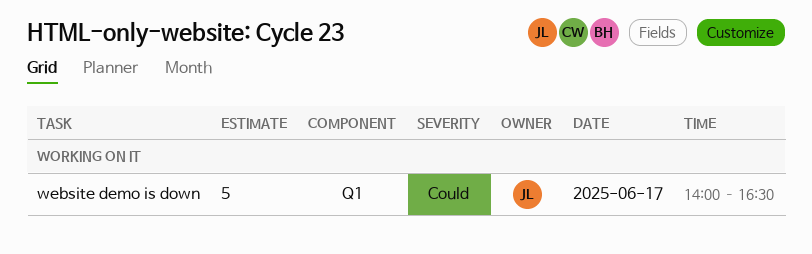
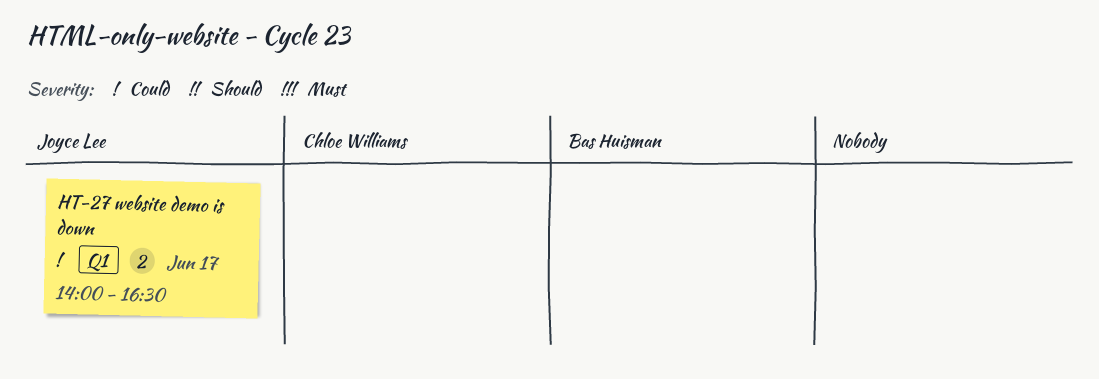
website demo is down, estimate: 5 -> 2

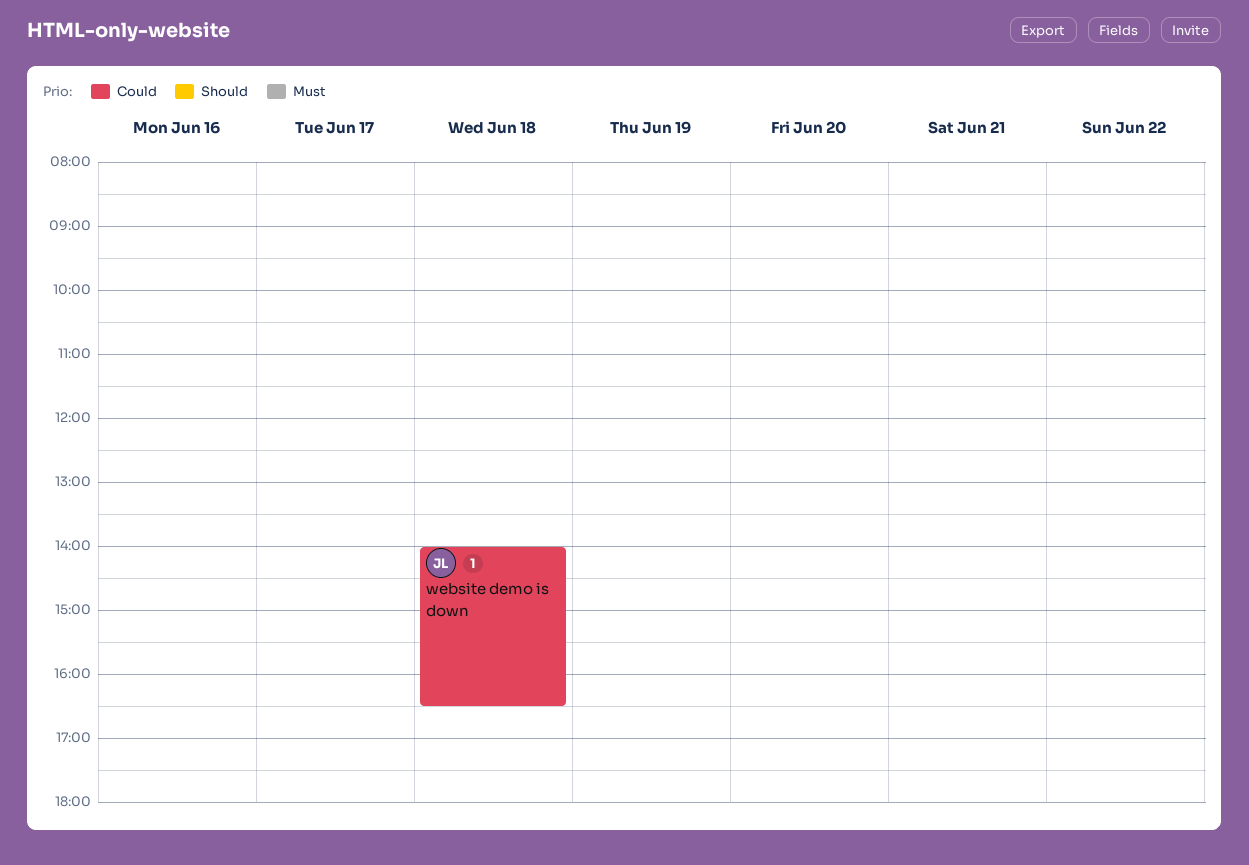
website demo is down, estimate: 2 -> 1
website demo is down, day: Jun 17 -> Jun 18

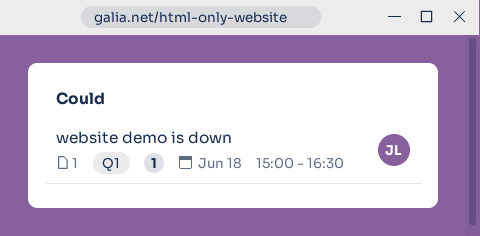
website demo is down, begins: 14:00 -> 15:00

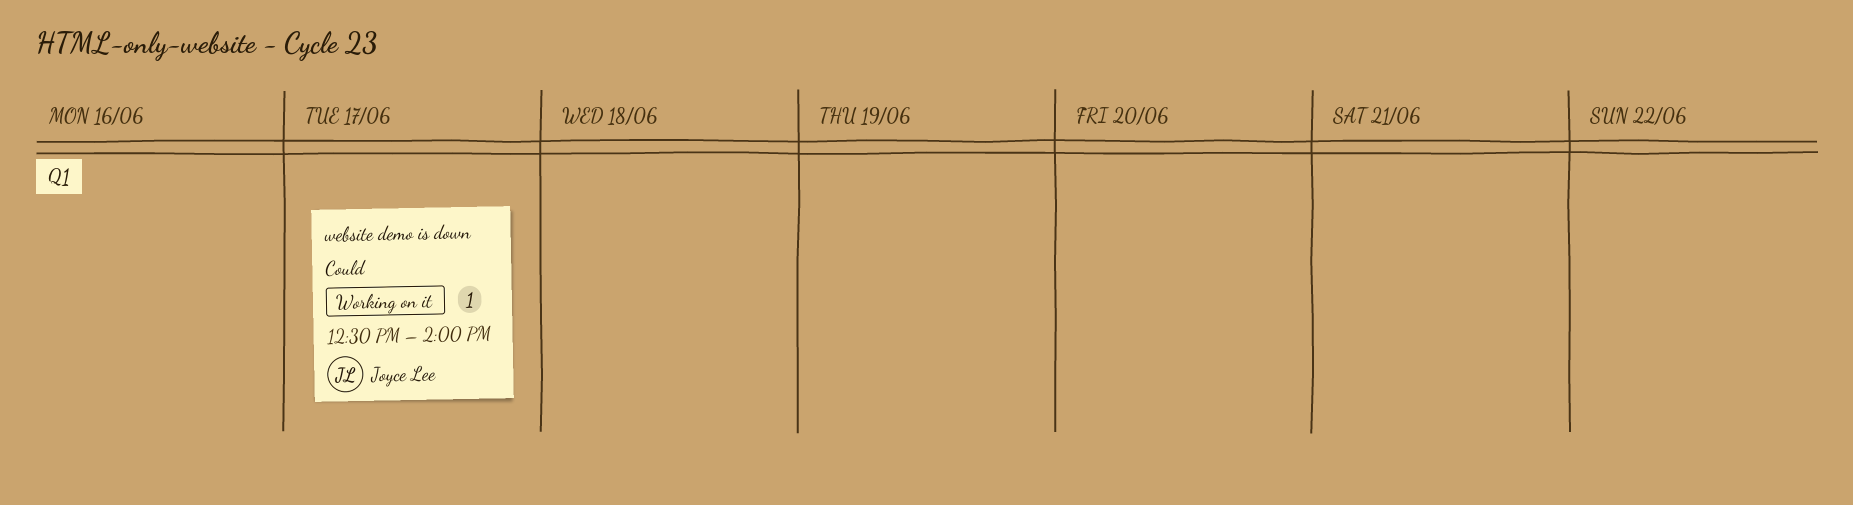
website demo is down, day: Jun 18 -> Jun 17
website demo is down, begins: 15:00 -> 12:30
website demo is down, ends: 16:30 -> 14:00

